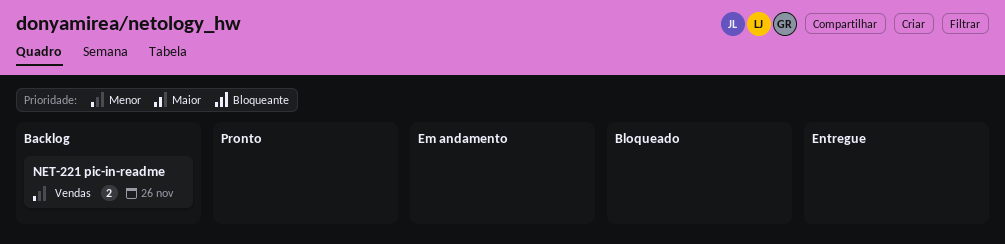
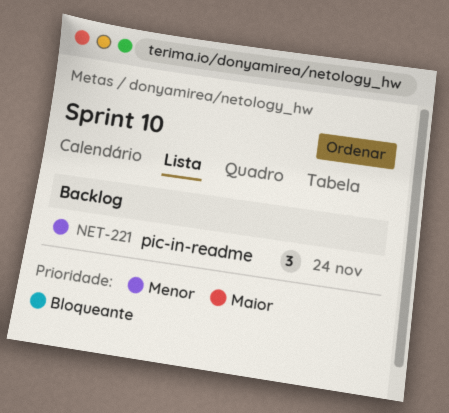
NET-221, estimate: 2 -> 3
NET-221, due: Nov 26 -> Nov 24

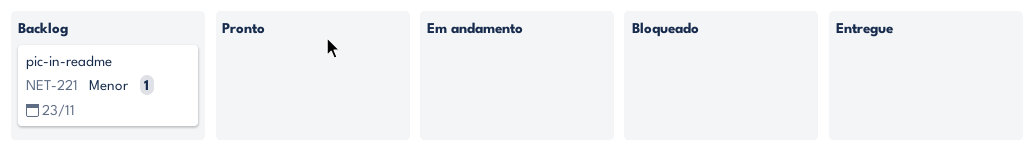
NET-221, estimate: 3 -> 1
NET-221, due: Nov 24 -> Nov 23

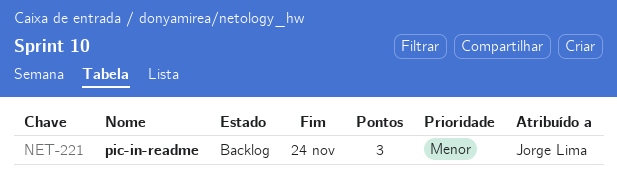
NET-221, estimate: 1 -> 3
NET-221, due: Nov 23 -> Nov 24

